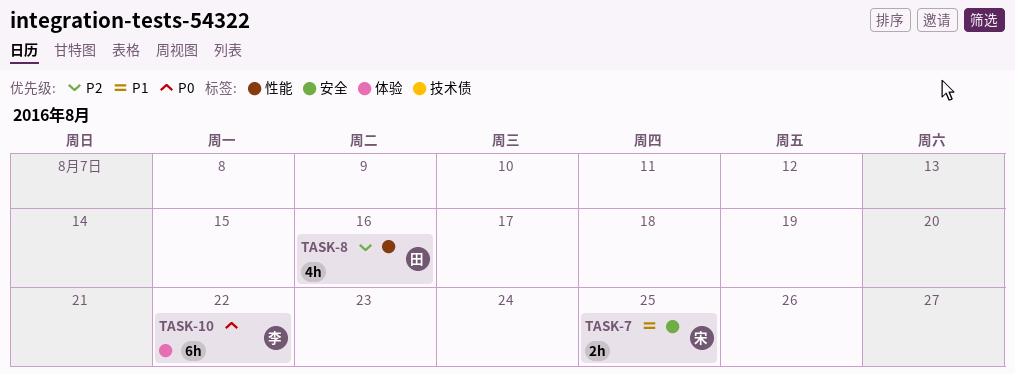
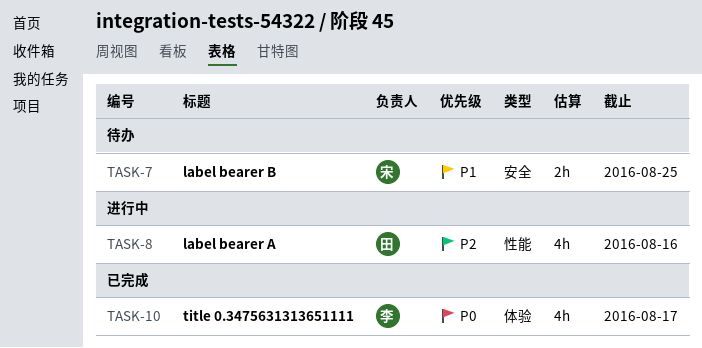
TASK-10, estimate: 6h -> 4h
TASK-10, due: Aug 22 -> Aug 17

